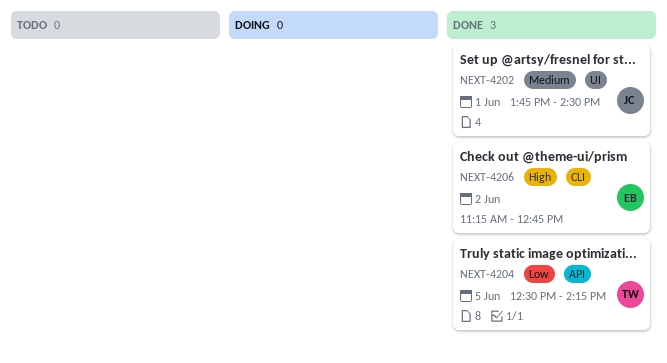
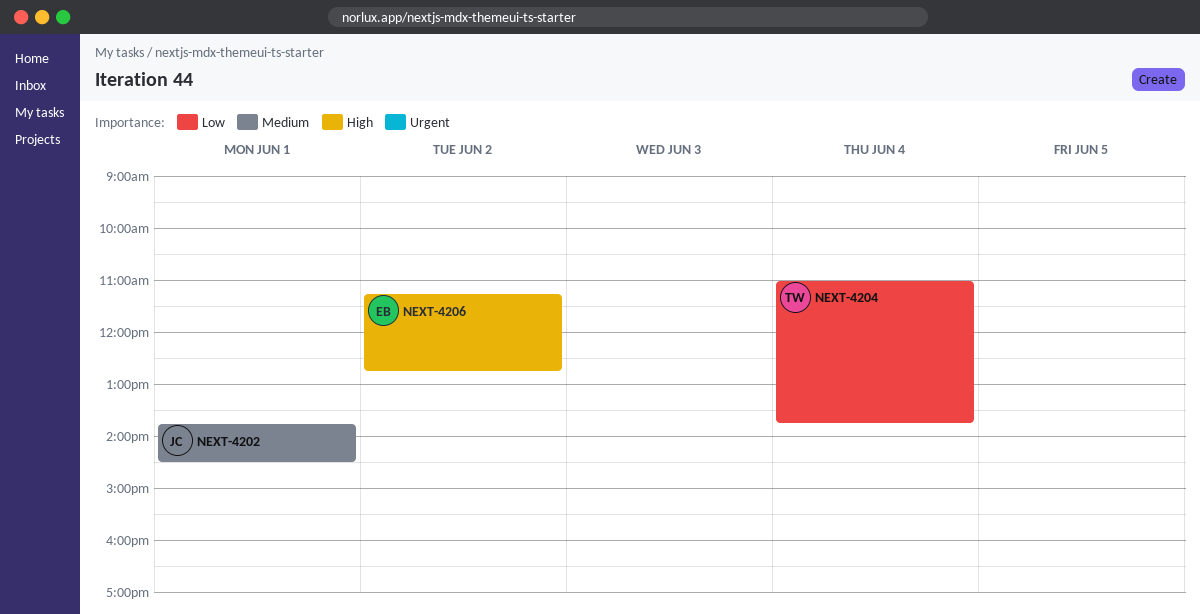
NEXT-4204, day: Jun 5 -> Jun 4
NEXT-4204, begins: 12:30 -> 11:00
NEXT-4204, ends: 14:15 -> 13:45

